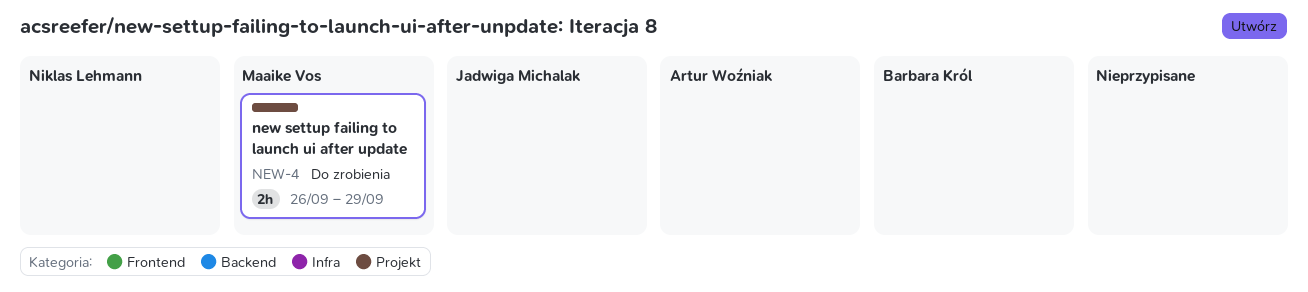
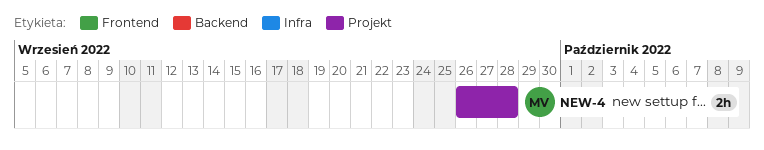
NEW-4, due: Sep 29 -> Sep 28

